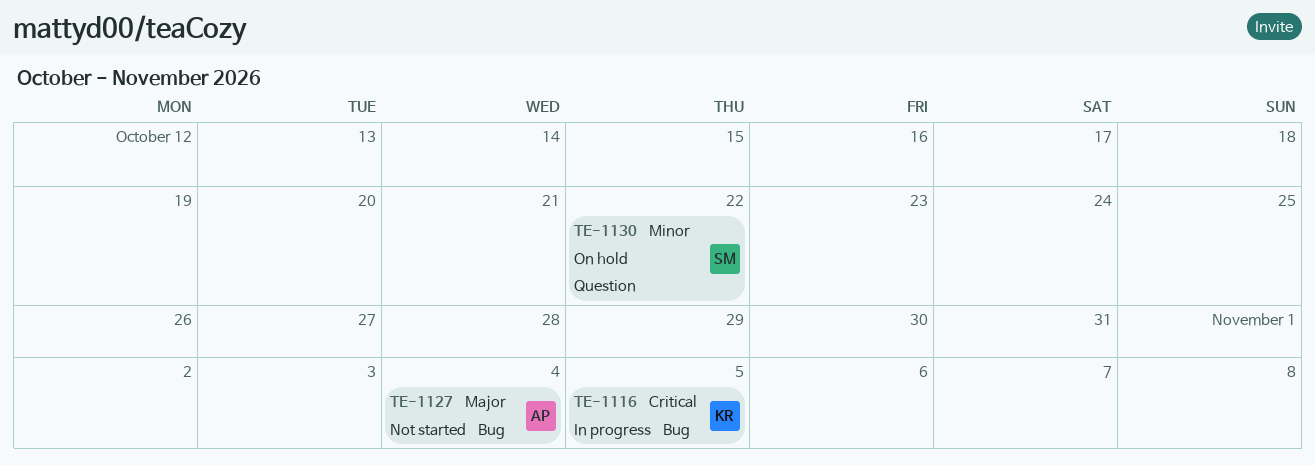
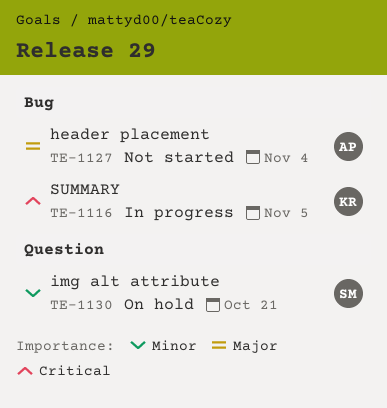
TE-1130, due: Oct 22 -> Oct 21

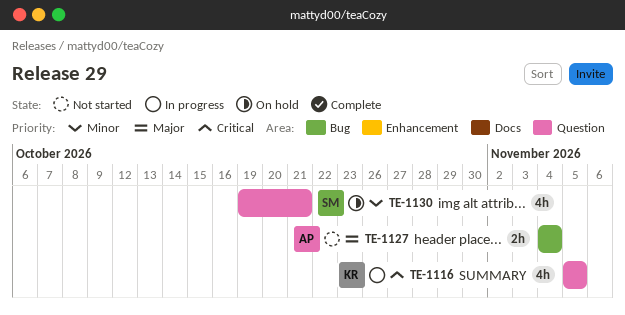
TE-1116, label: Bug -> Question

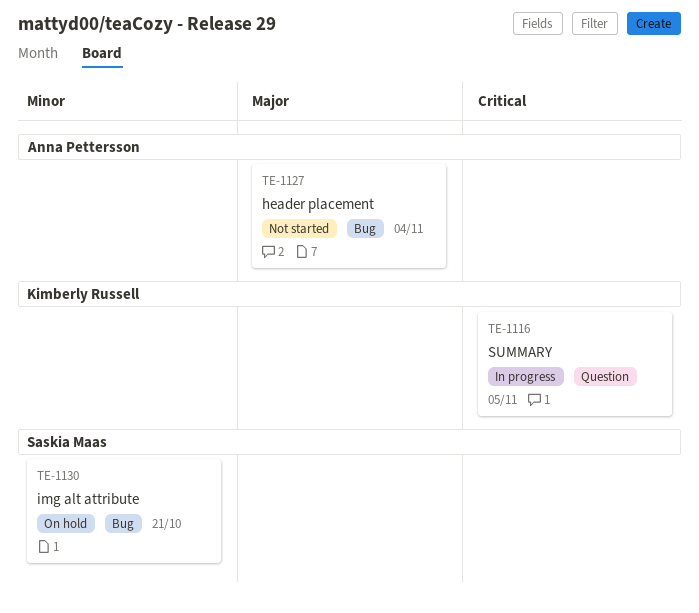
TE-1130, label: Question -> Bug

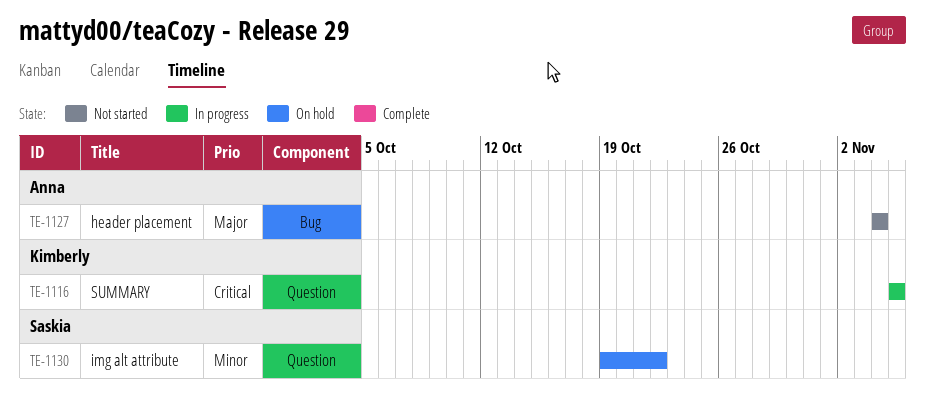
TE-1130, label: Bug -> Question
TE-1130, due: Oct 21 -> Oct 22

